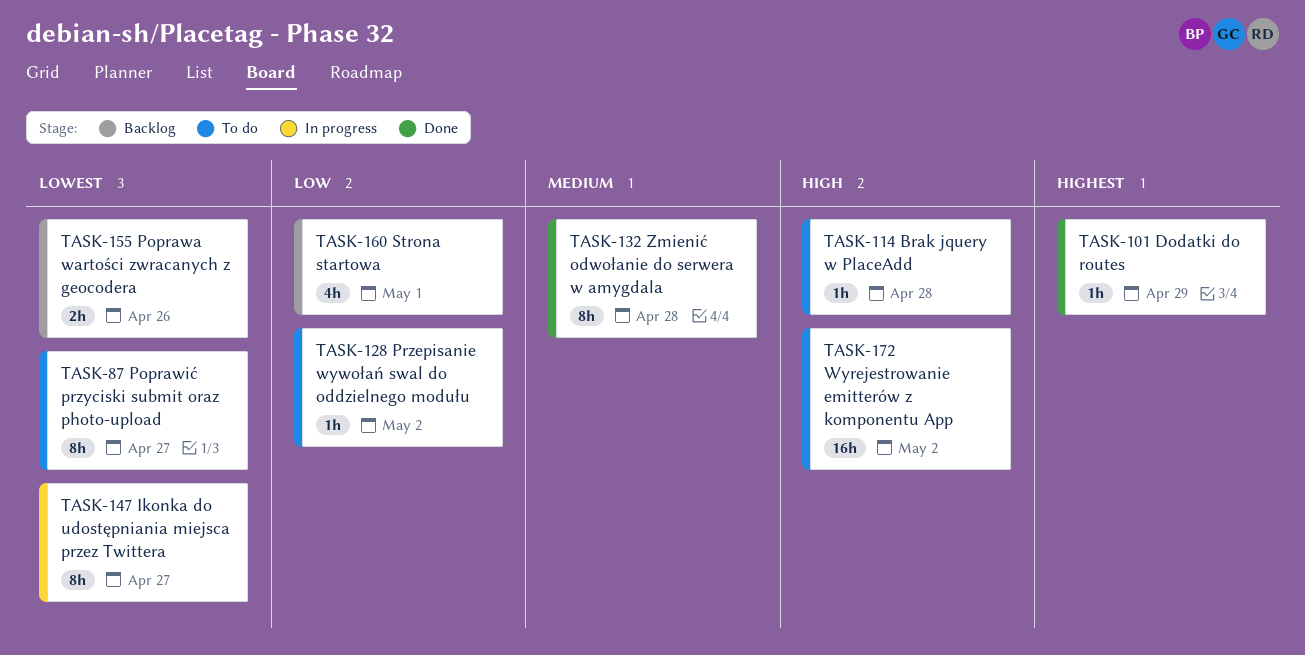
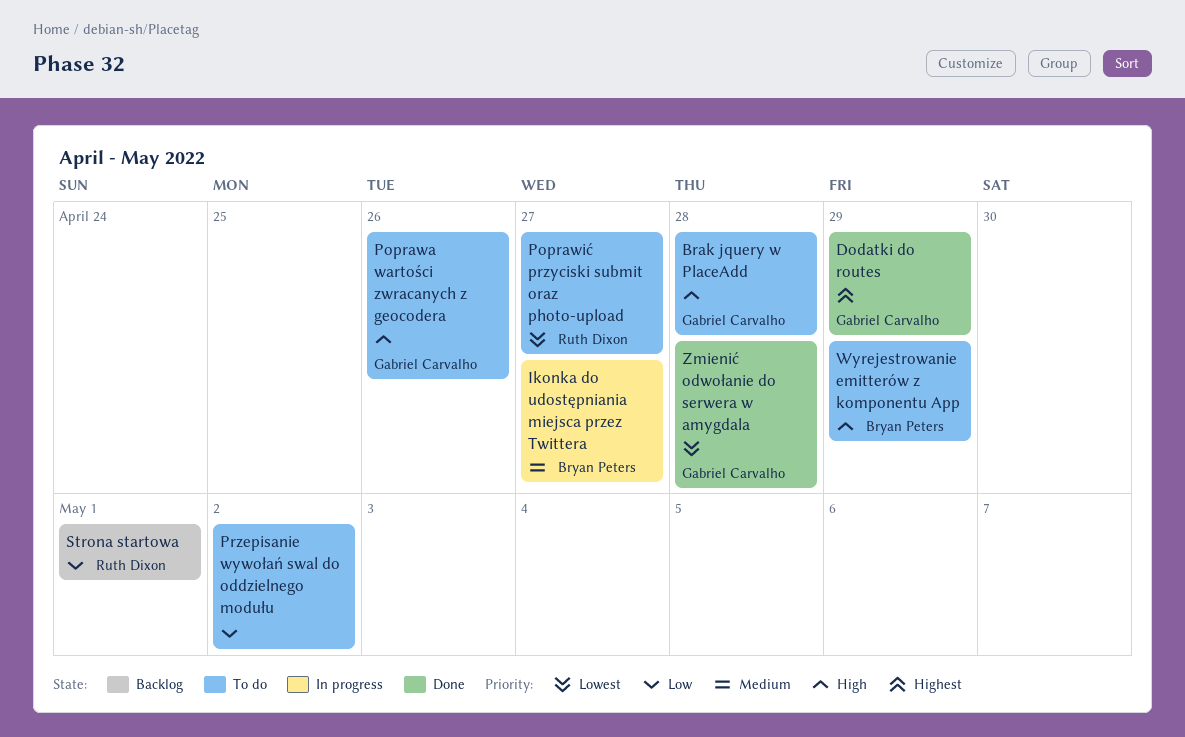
Ikonka do udostępniania miejsca przez Twittera, priority: Lowest -> Medium
Poprawa wartości zwracanych z geocodera, status: Backlog -> To do
Poprawa wartości zwracanych z geocodera, priority: Lowest -> High
Wyrejestrowanie emitterów z komponentu App, due: May 2 -> Apr 29
Zmienić odwołanie do serwera w amygdala, priority: Medium -> Lowest

